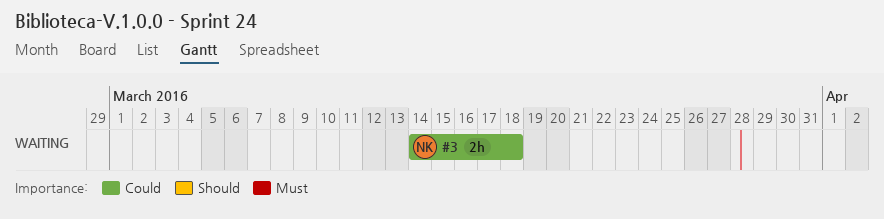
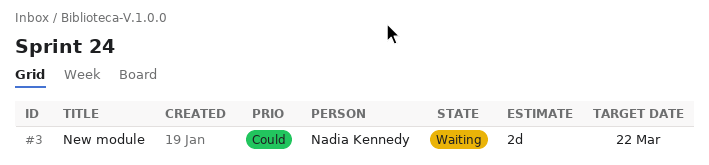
#3, estimate: 2h -> 2d
#3, due: Mar 18 -> Mar 22

